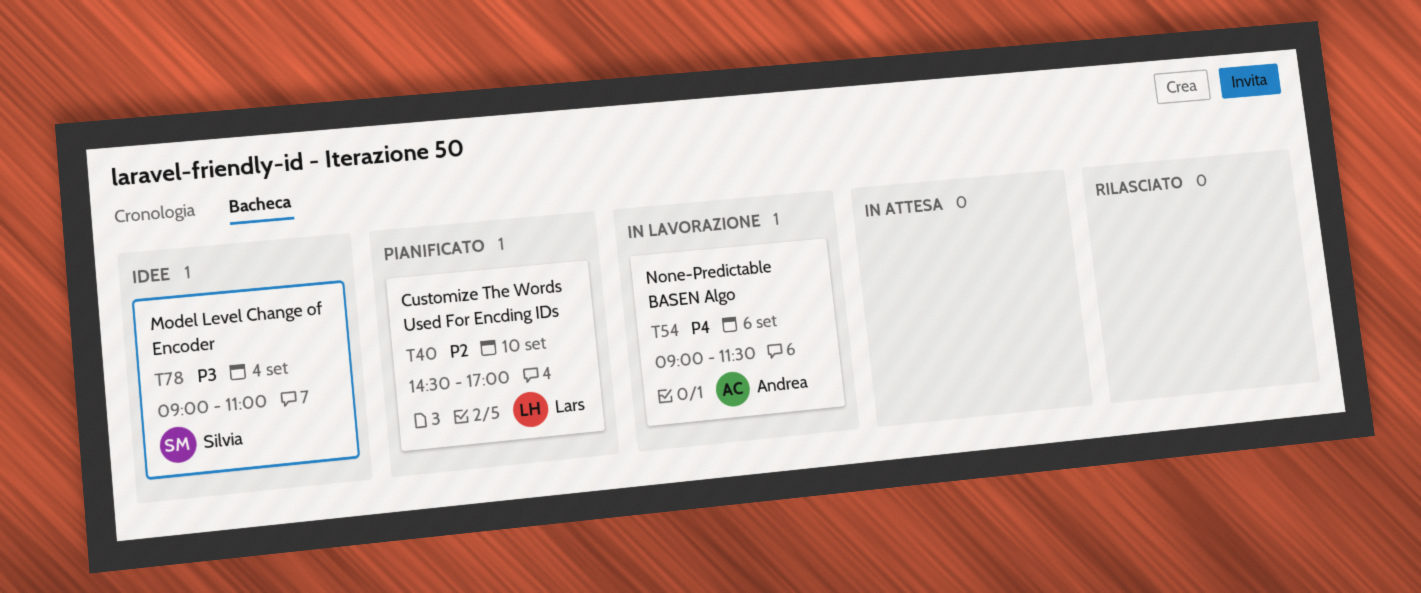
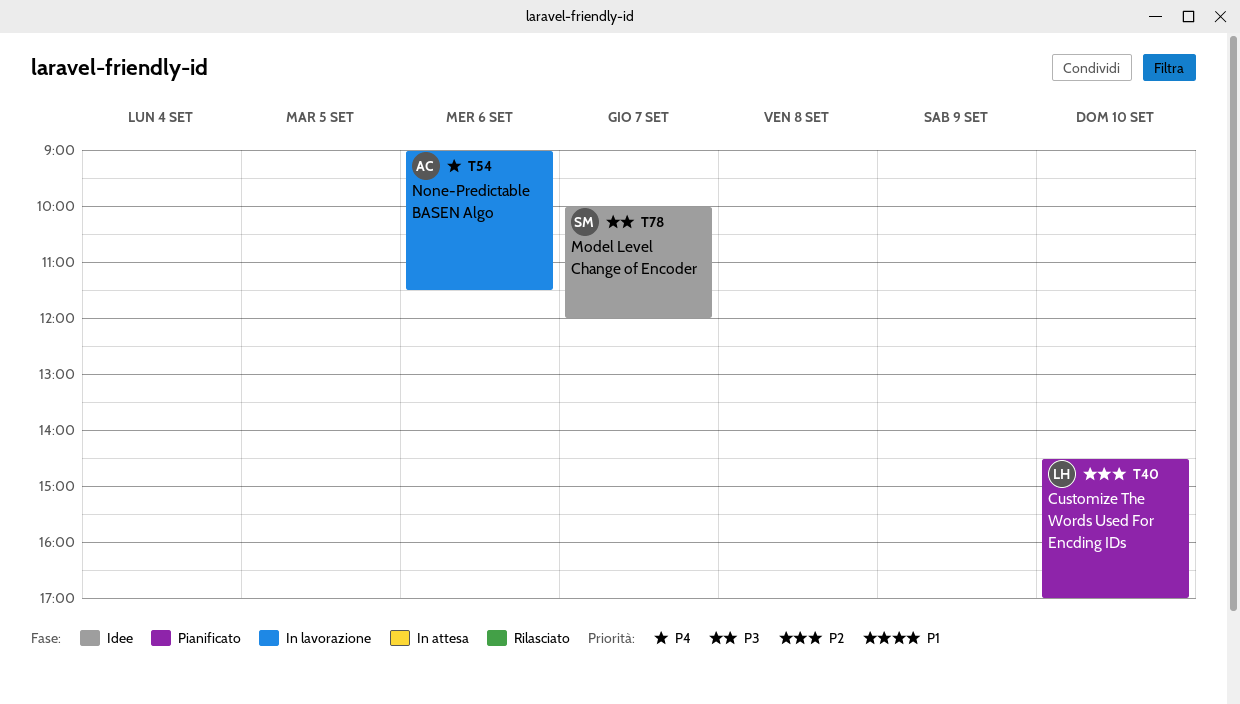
T78, day: Sep 4 -> Sep 7
T78, begins: 09:00 -> 10:00
T78, ends: 11:00 -> 12:00

